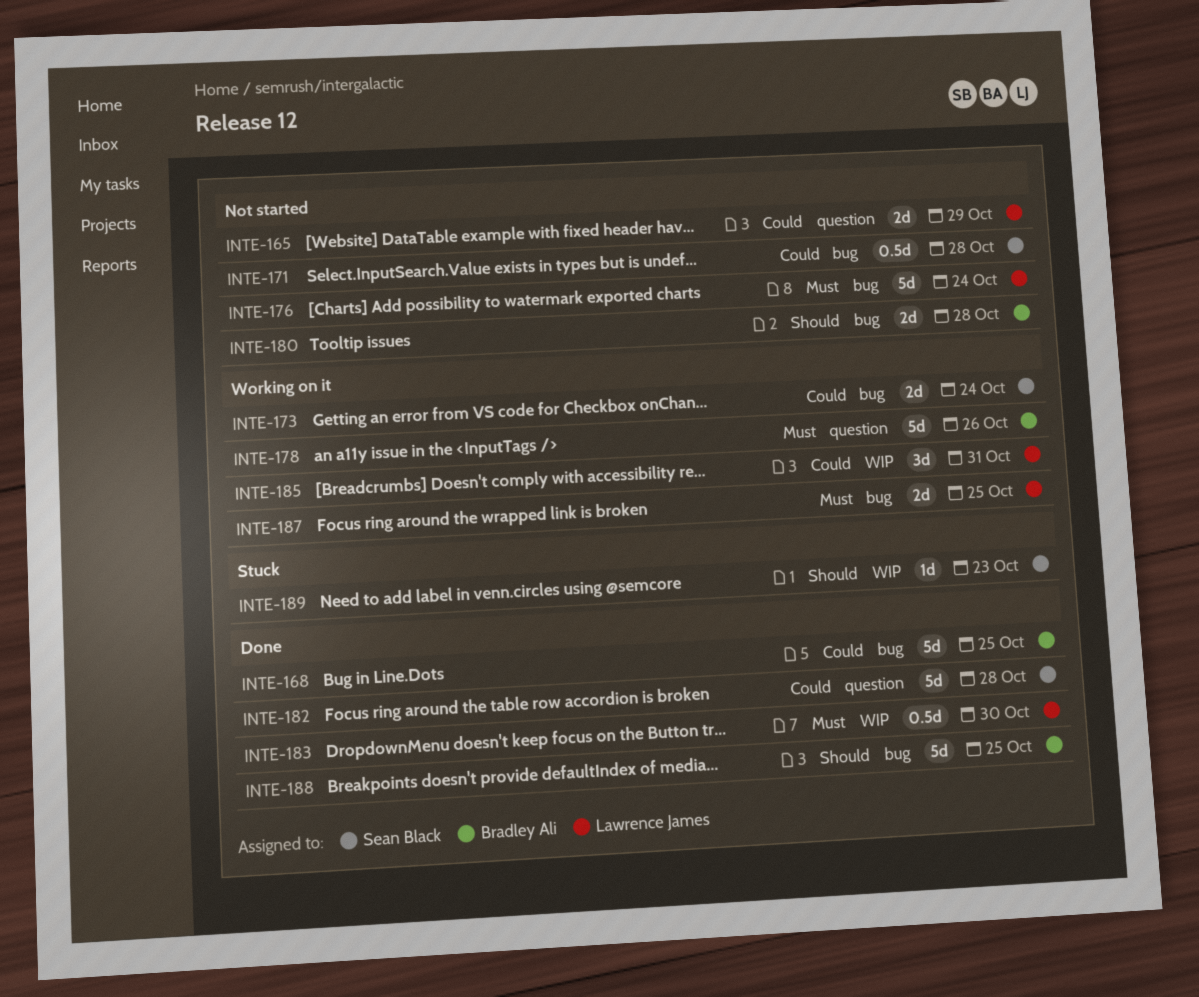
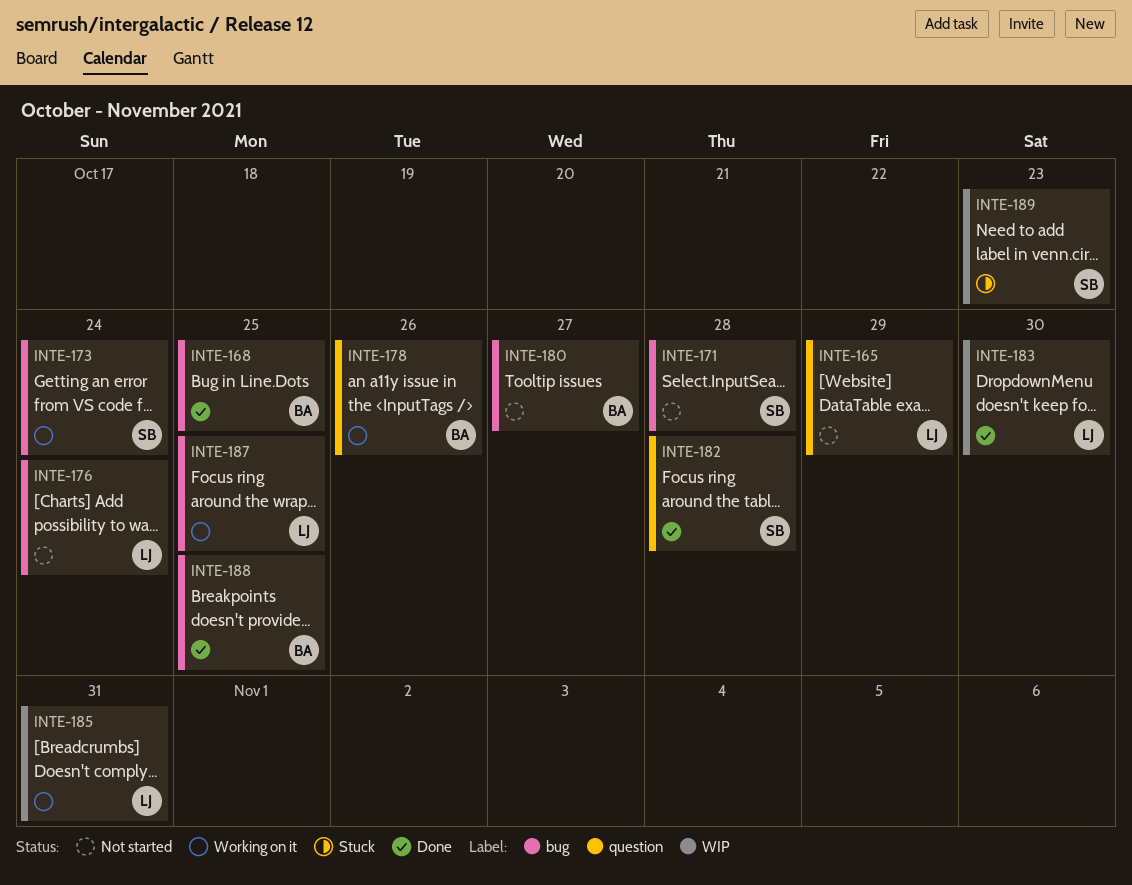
INTE-180, due: Oct 28 -> Oct 27

